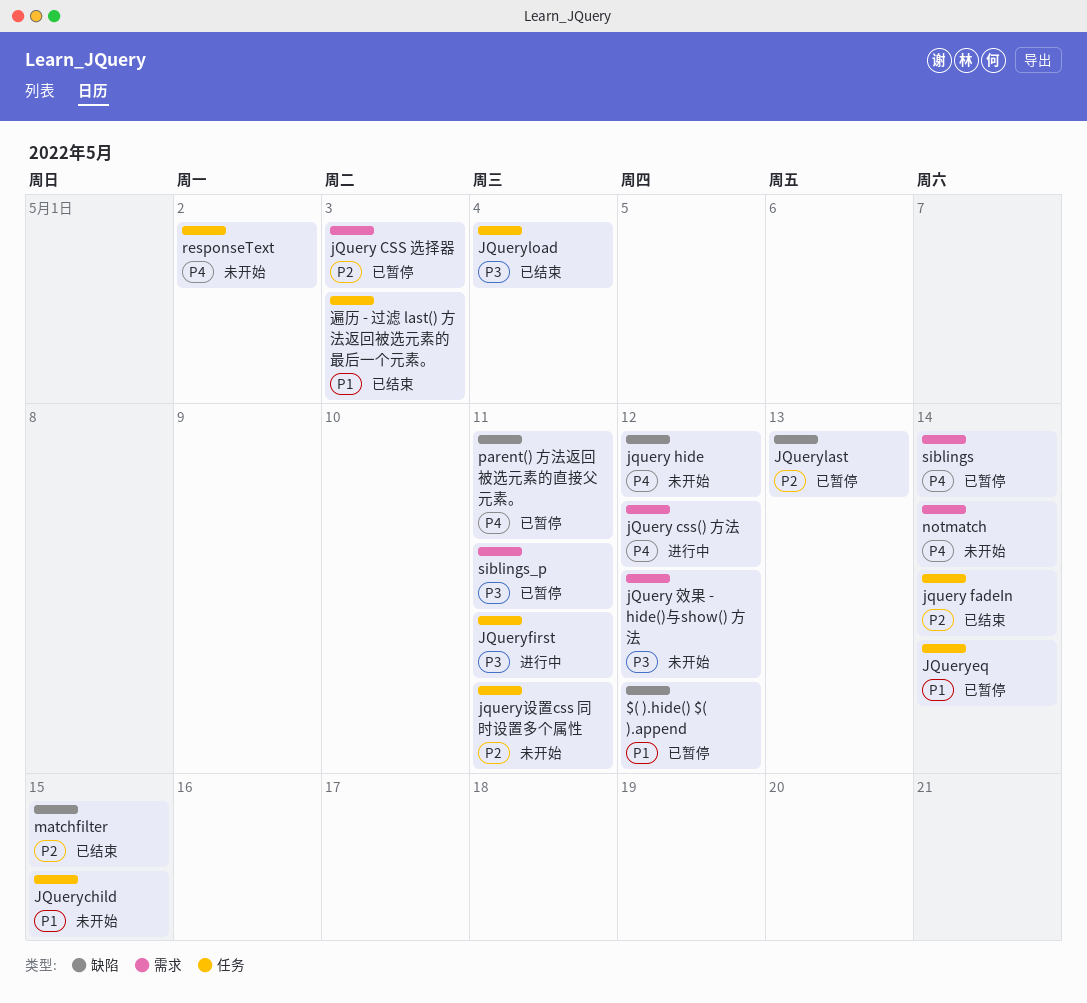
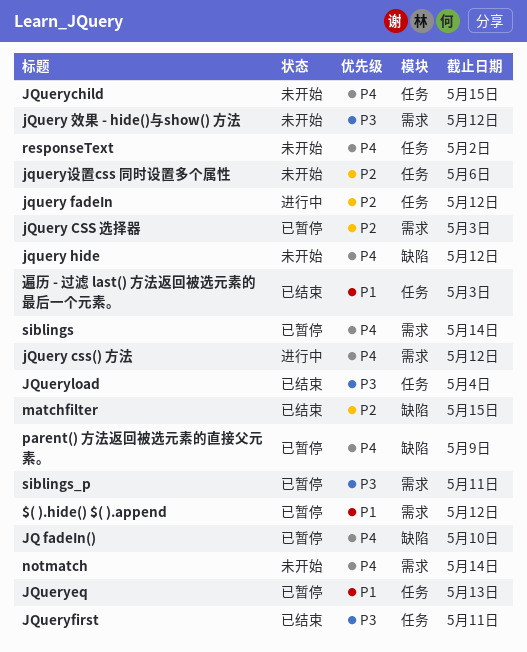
$( ).hide() $( ).append, label: 缺陷 -> 需求
JQ fadeIn(): none -> present
jquery fadeIn, status: 已结束 -> 进行中
jquery fadeIn, due: May 14 -> May 12
JQuerychild, priority: P1 -> P4
JQueryeq, due: May 14 -> May 13
JQueryfirst, status: 进行中 -> 已结束
JQuerylast: present -> none
jquery设置css 同时设置多个属性, due: May 11 -> May 6
parent() 方法返回被选元素的直接父元素。, due: May 11 -> May 9

